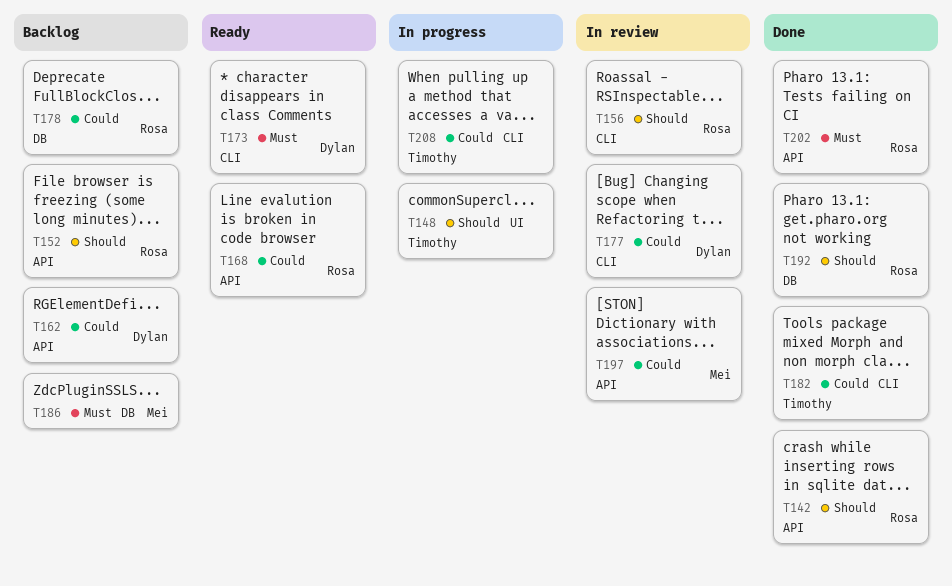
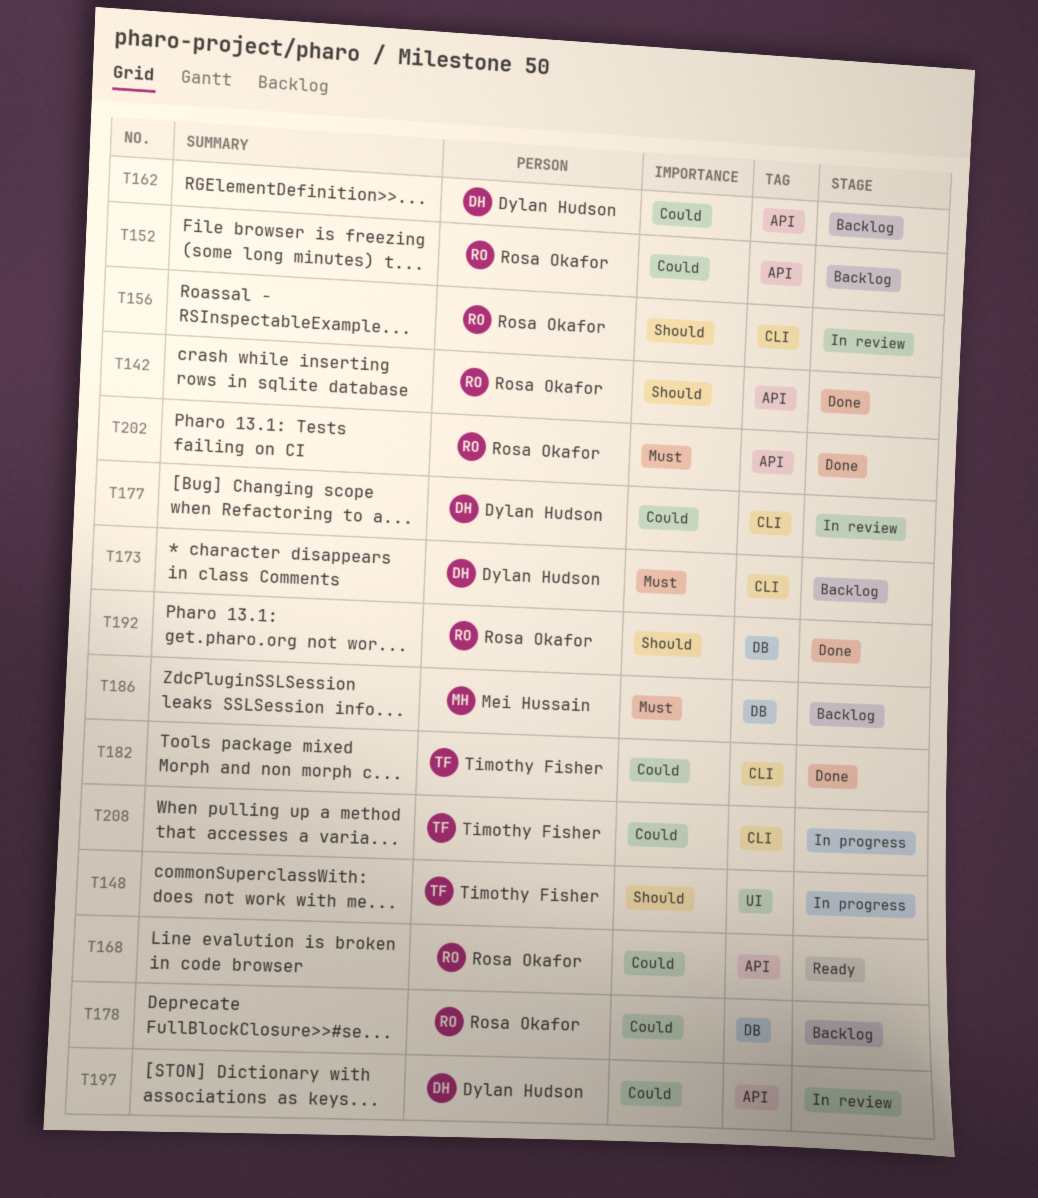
T152, priority: Should -> Could
T173, status: Ready -> Backlog
T197, owner: Mei Hussain -> Dylan Hudson

